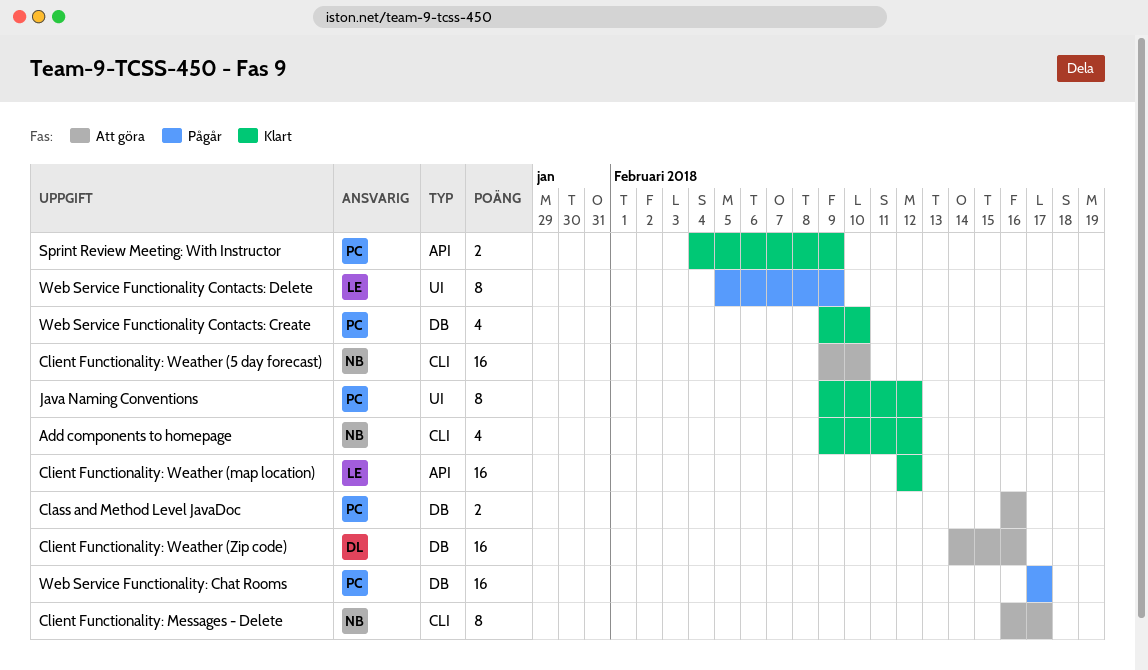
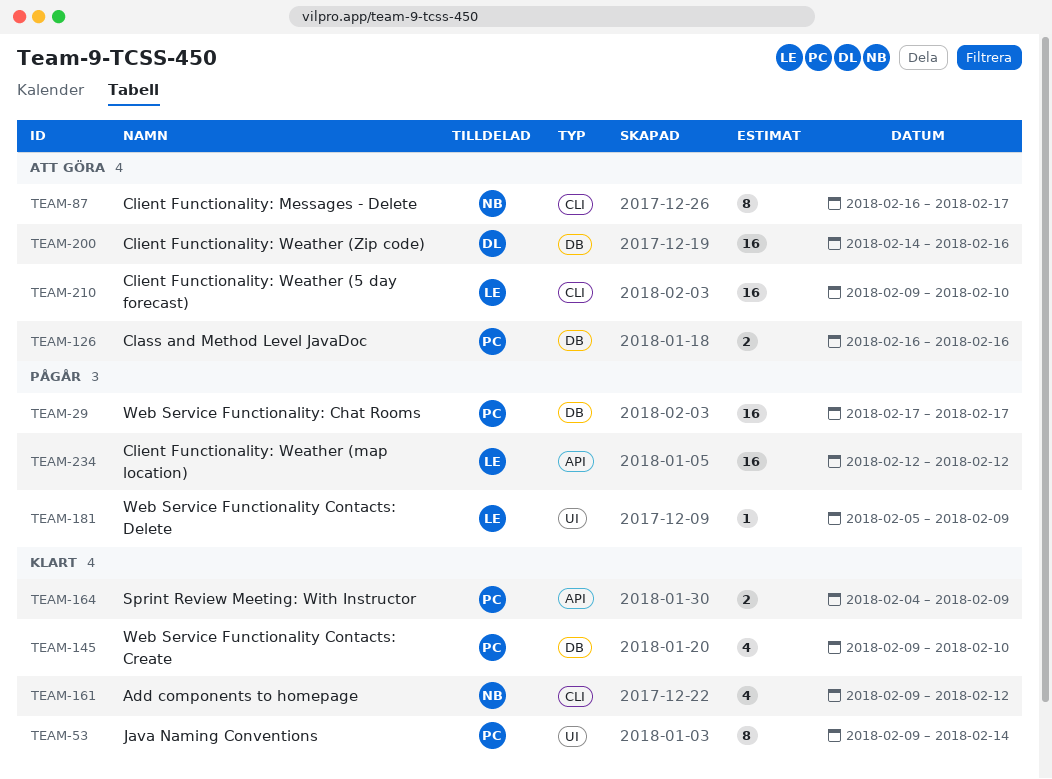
Client Functionality: Weather (5 day forecast), owner: NB -> LE
Client Functionality: Weather (map location), status: Klart -> Pågår
Java Naming Conventions, due: Feb 12 -> Feb 14
Web Service Functionality Contacts: Delete, estimate: 8 -> 1

